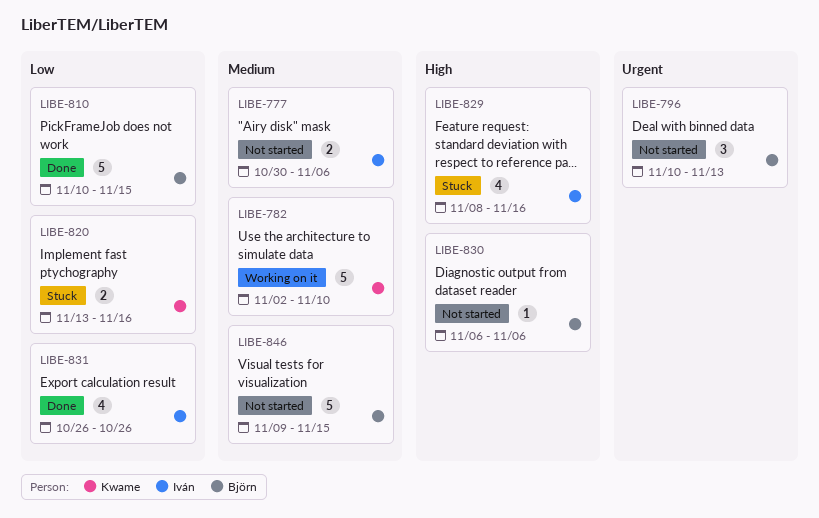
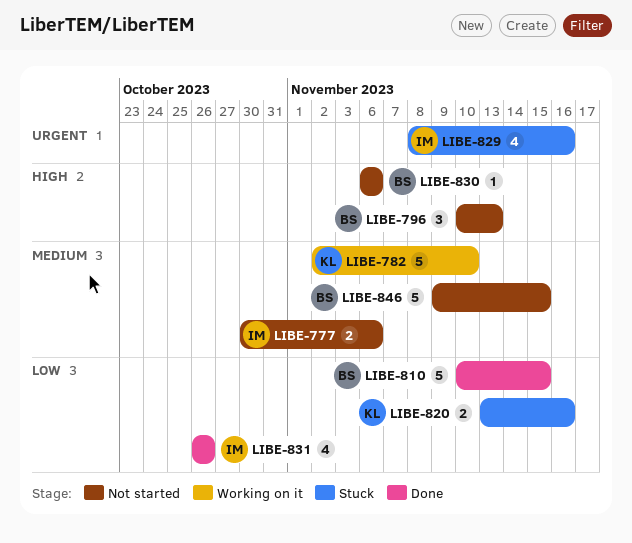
LIBE-796, priority: Urgent -> High
LIBE-829, priority: High -> Urgent

